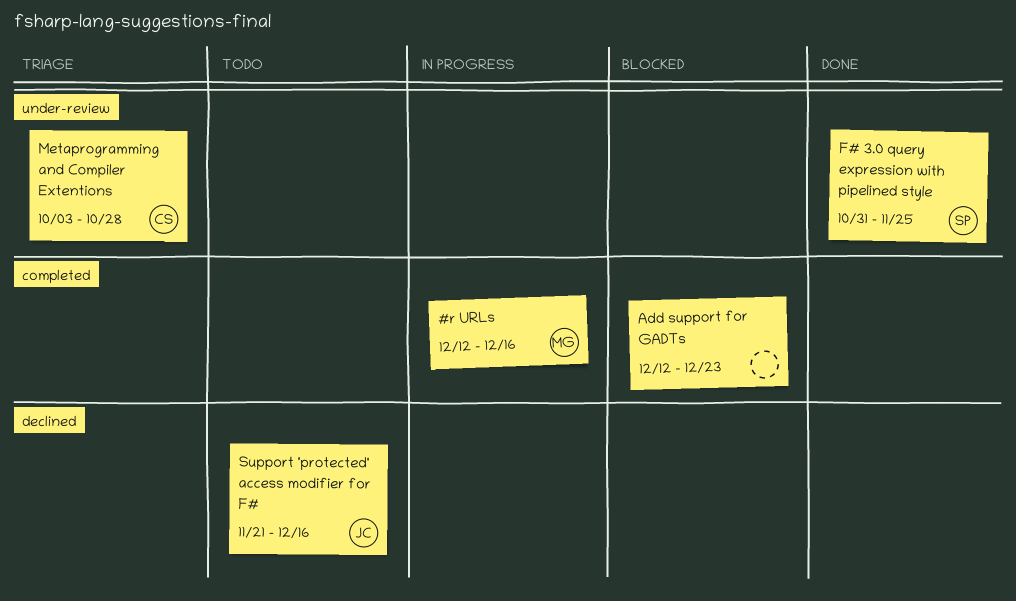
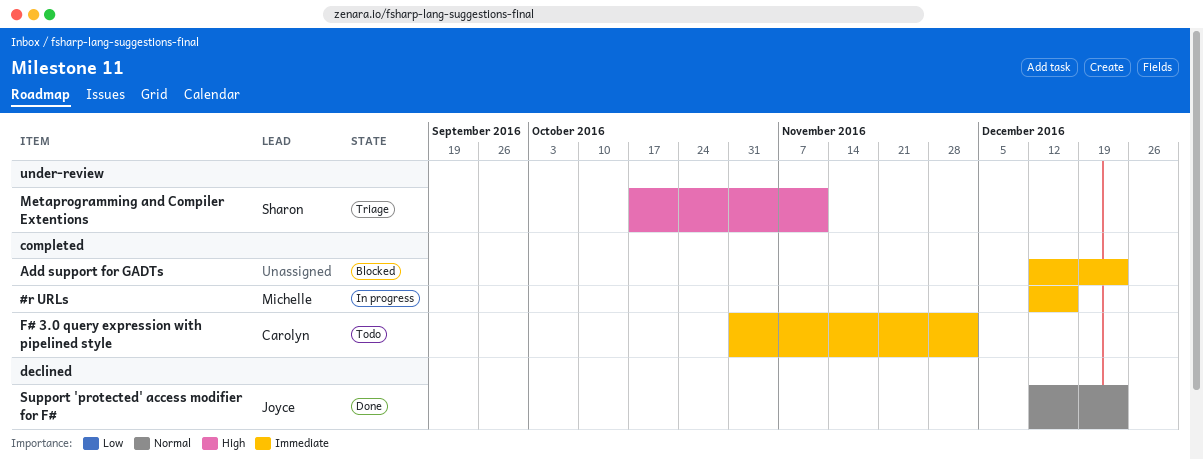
F# 3.0 query expression with pipelined style, status: Done -> Todo
F# 3.0 query expression with pipelined style, owner: Sharon -> Carolyn
F# 3.0 query expression with pipelined style, label: under-review -> completed
F# 3.0 query expression with pipelined style, due: Nov 25 -> Dec 2
Metaprogramming and Compiler Extentions, owner: Carolyn -> Sharon
Metaprogramming and Compiler Extentions, start: Oct 3 -> Oct 17
Metaprogramming and Compiler Extentions, due: Oct 28 -> Nov 11
Support 'protected' access modifier for F#, status: Todo -> Done
Support 'protected' access modifier for F#, start: Nov 21 -> Dec 12
Support 'protected' access modifier for F#, due: Dec 16 -> Dec 23

